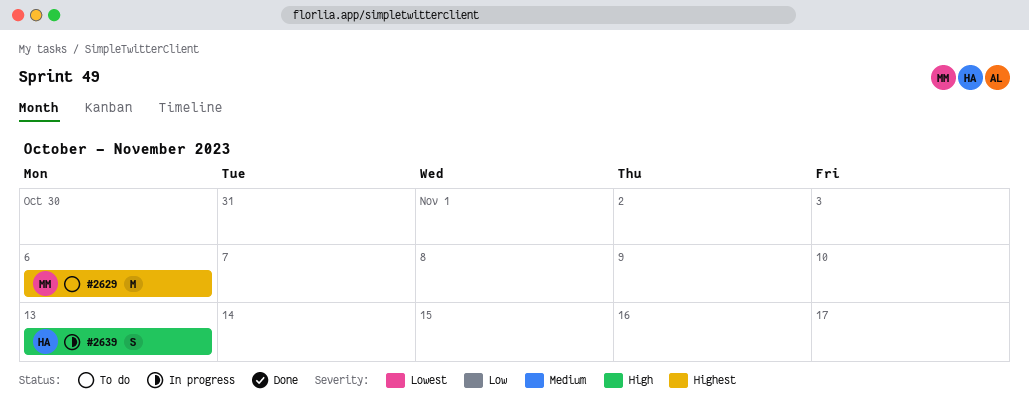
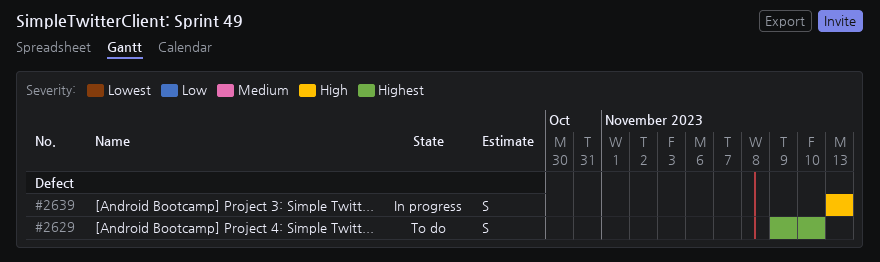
#2629, estimate: M -> S
#2629, start: Nov 6 -> Nov 9
#2629, due: Nov 6 -> Nov 10

